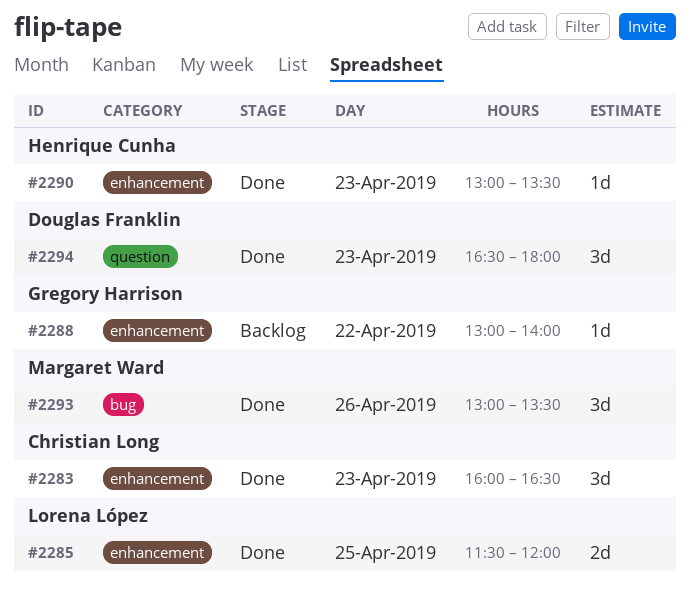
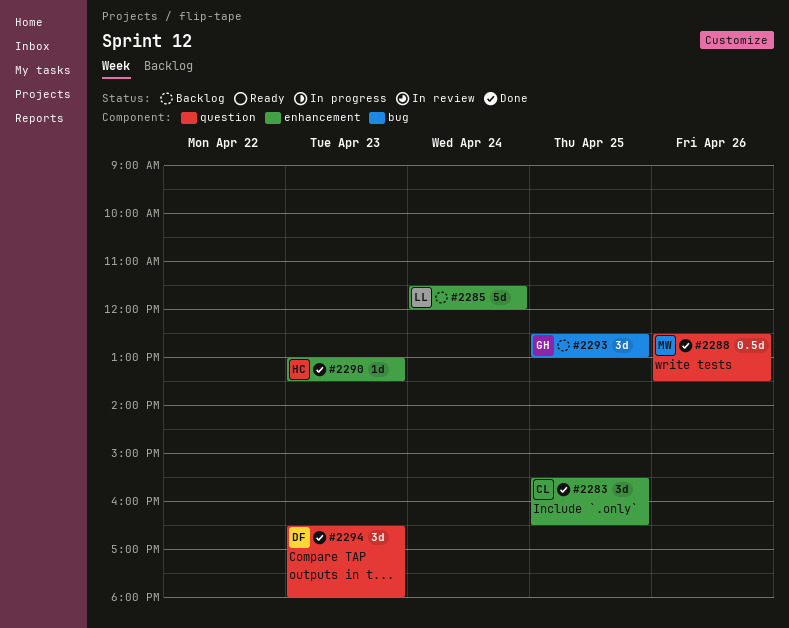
#2283, day: Apr 23 -> Apr 25
#2283, begins: 16:00 -> 15:30
#2285, status: Done -> Backlog
#2285, estimate: 2d -> 5d
#2285, day: Apr 25 -> Apr 24
#2288, status: Backlog -> Done
#2288, owner: Gregory Harrison -> Margaret Ward
#2288, label: enhancement -> question
#2288, estimate: 1d -> 0.5d
#2288, day: Apr 22 -> Apr 26
#2288, begins: 13:00 -> 12:30
#2288, ends: 14:00 -> 13:30
#2293, status: Done -> Backlog
#2293, owner: Margaret Ward -> Gregory Harrison
#2293, day: Apr 26 -> Apr 25
#2293, begins: 13:00 -> 12:30
#2293, ends: 13:30 -> 13:00

